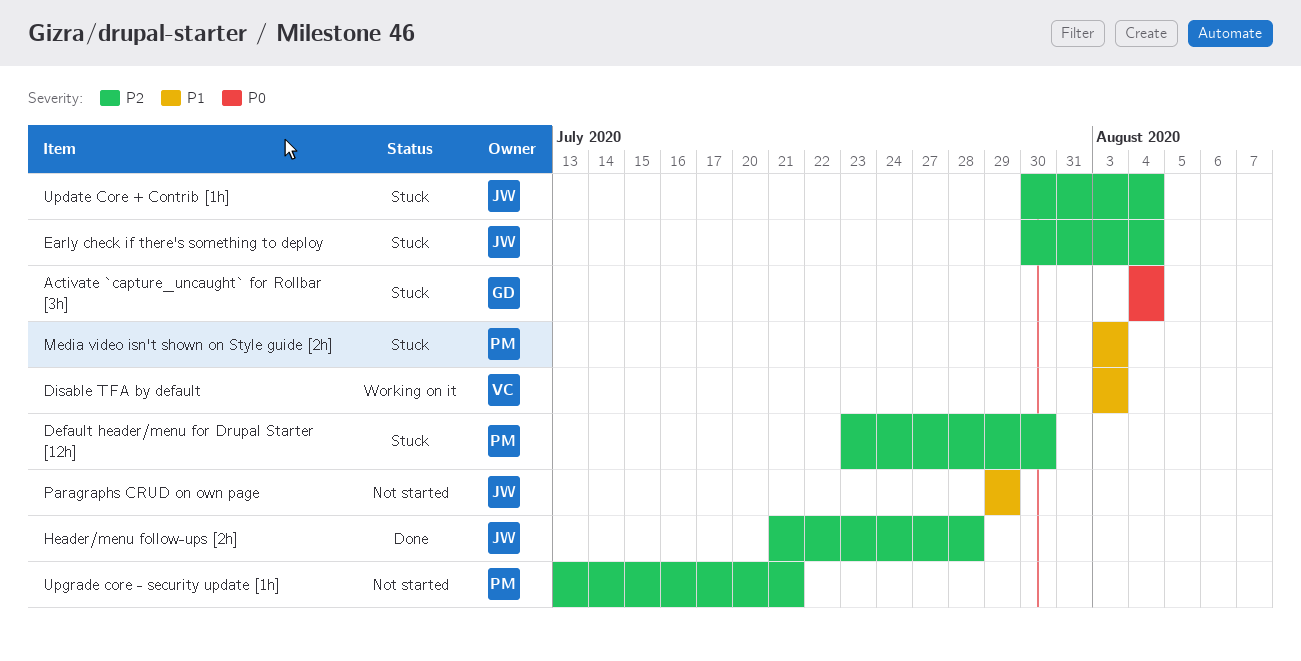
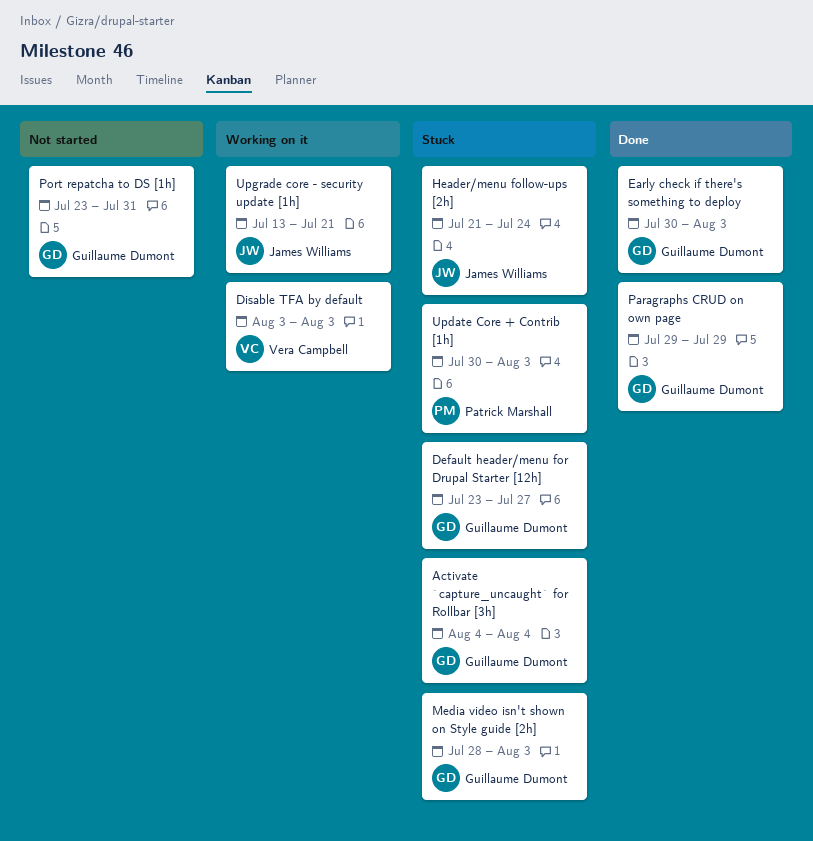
Default header/menu for Drupal Starter [12h], owner: Patrick Marshall -> Guillaume Dumont
Default header/menu for Drupal Starter [12h], due: Jul 30 -> Jul 27
Early check if there's something to deploy, status: Stuck -> Done
Early check if there's something to deploy, owner: James Williams -> Guillaume Dumont
Early check if there's something to deploy, due: Aug 4 -> Aug 3
Header/menu follow-ups [2h], status: Done -> Stuck
Header/menu follow-ups [2h], due: Jul 28 -> Jul 24
Media video isn't shown on Style guide [2h], owner: Patrick Marshall -> Guillaume Dumont
Media video isn't shown on Style guide [2h], start: Aug 3 -> Jul 28
Paragraphs CRUD on own page, status: Not started -> Done
Paragraphs CRUD on own page, owner: James Williams -> Guillaume Dumont
Port repatcha to DS [1h]: none -> present
Update Core + Contrib [1h], owner: James Williams -> Patrick Marshall
Update Core + Contrib [1h], due: Aug 4 -> Aug 3
Upgrade core - security update [1h], status: Not started -> Working on it
Upgrade core - security update [1h], owner: Patrick Marshall -> James Williams

